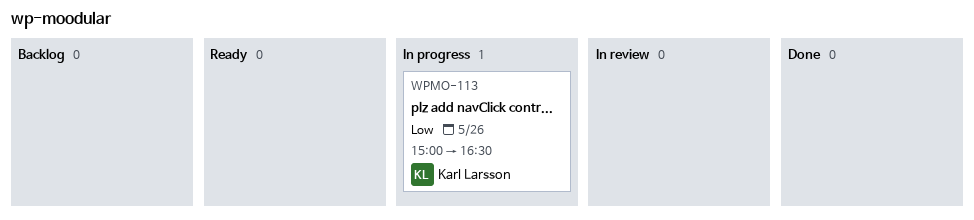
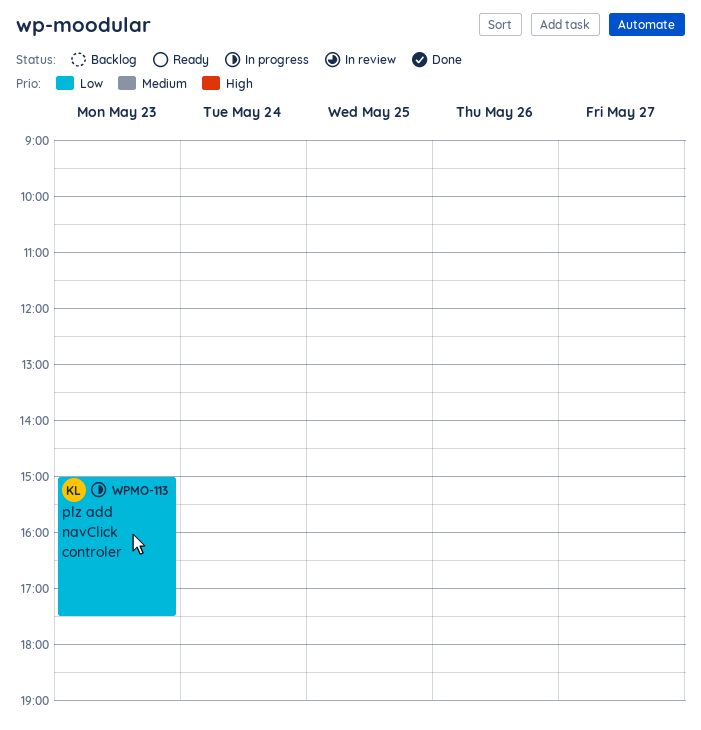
WPMO-113, day: May 26 -> May 23
WPMO-113, ends: 16:30 -> 17:30

